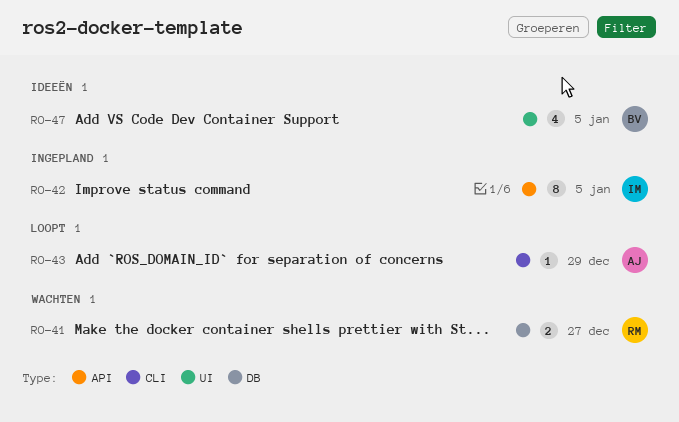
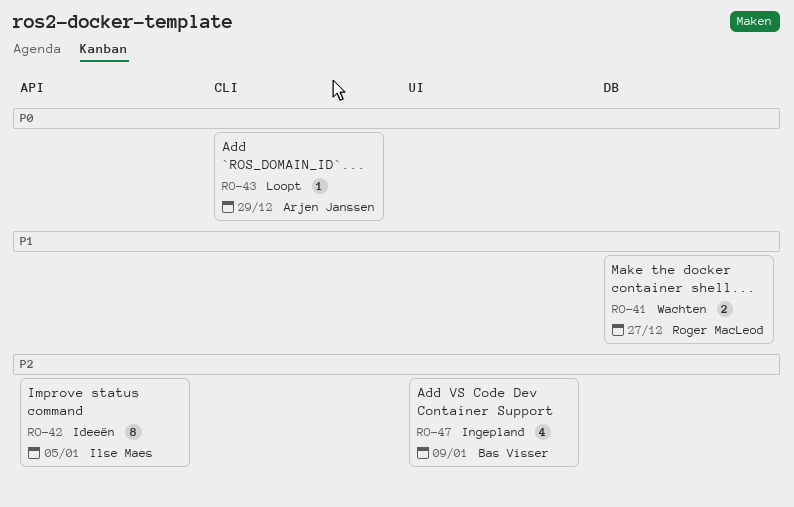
RO-42, status: Ingepland -> Ideeën
RO-47, status: Ideeën -> Ingepland
RO-47, due: Jan 5 -> Jan 9

